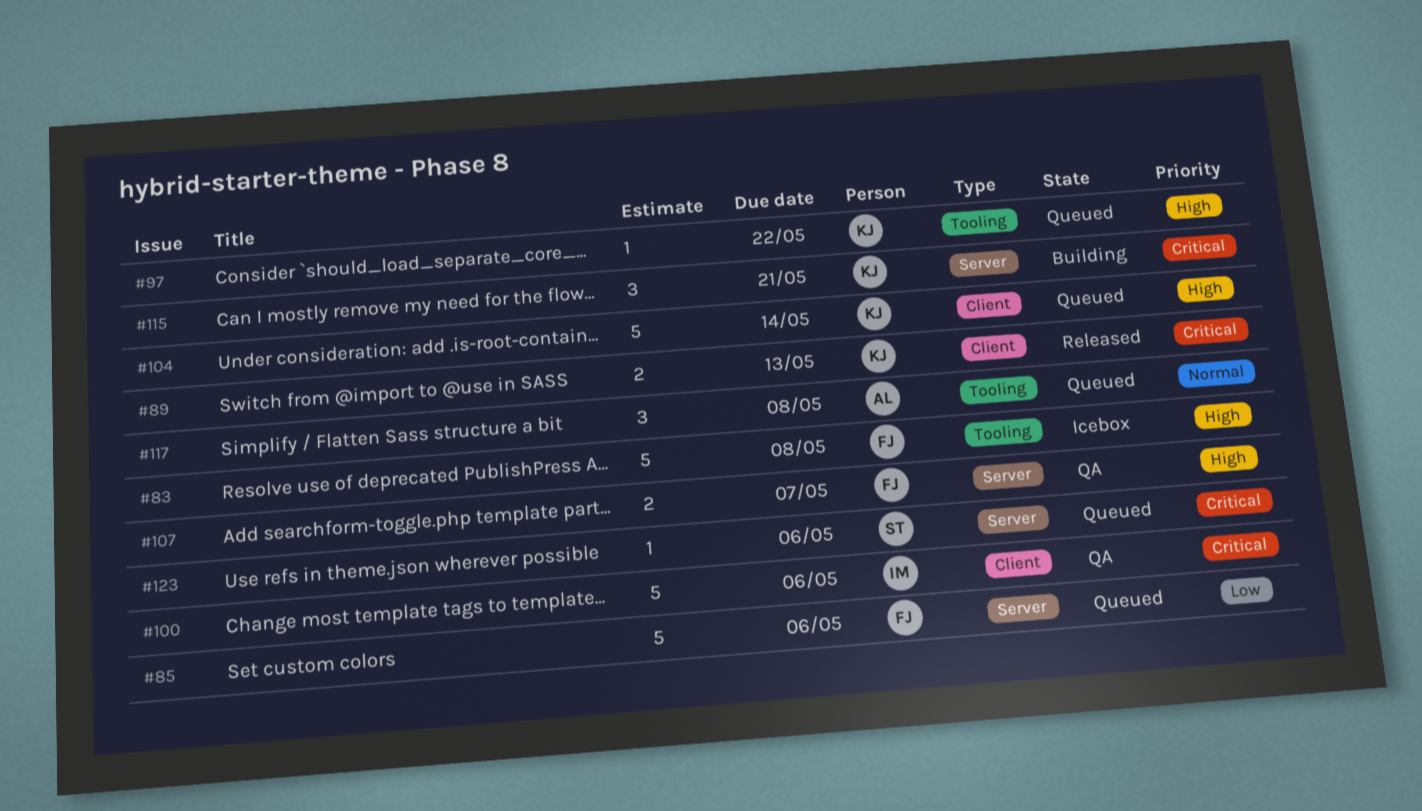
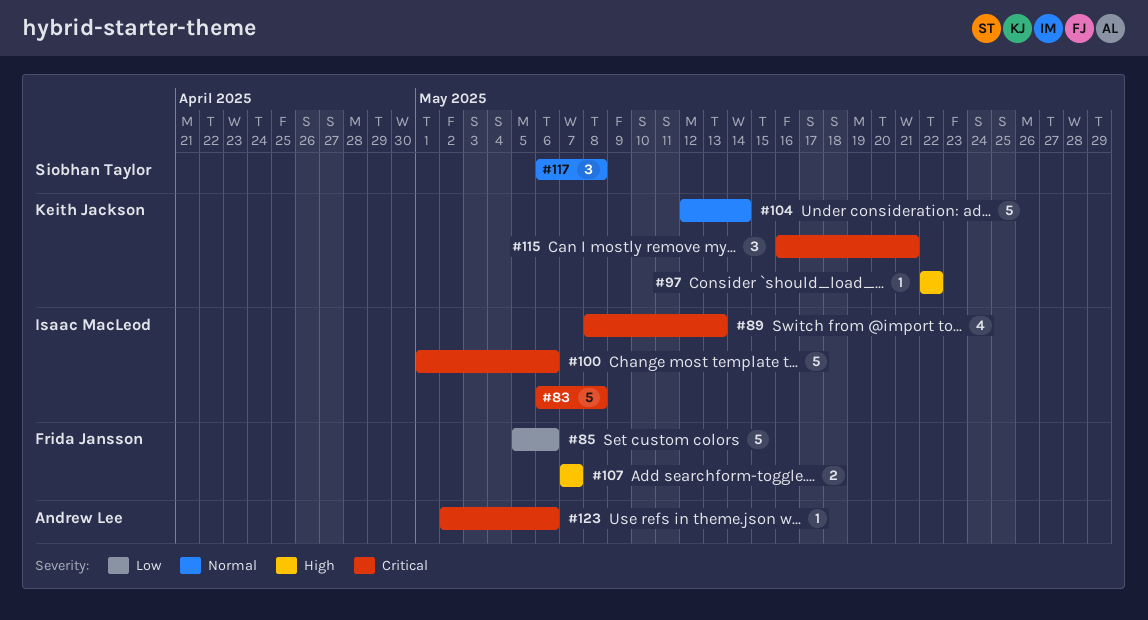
#83, owner: Frida Jansson -> Isaac MacLeod
#83, priority: High -> Critical
#89, owner: Keith Jackson -> Isaac MacLeod
#89, estimate: 2 -> 4
#104, priority: High -> Normal
#117, owner: Andrew Lee -> Siobhan Taylor
#123, owner: Siobhan Taylor -> Andrew Lee

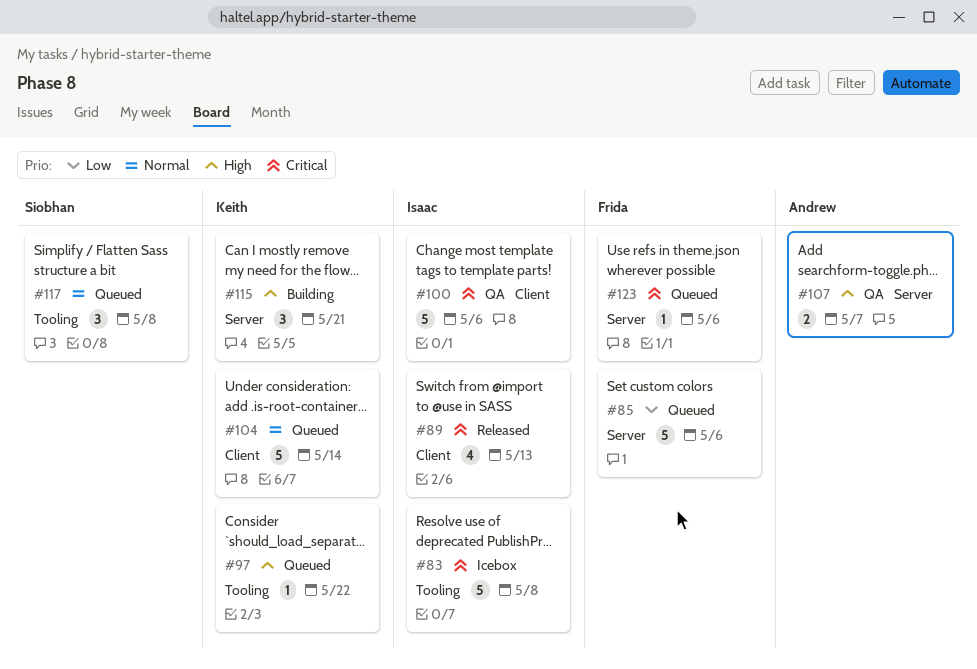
#107, owner: Frida Jansson -> Andrew Lee
#115, priority: Critical -> High
#123, owner: Andrew Lee -> Frida Jansson

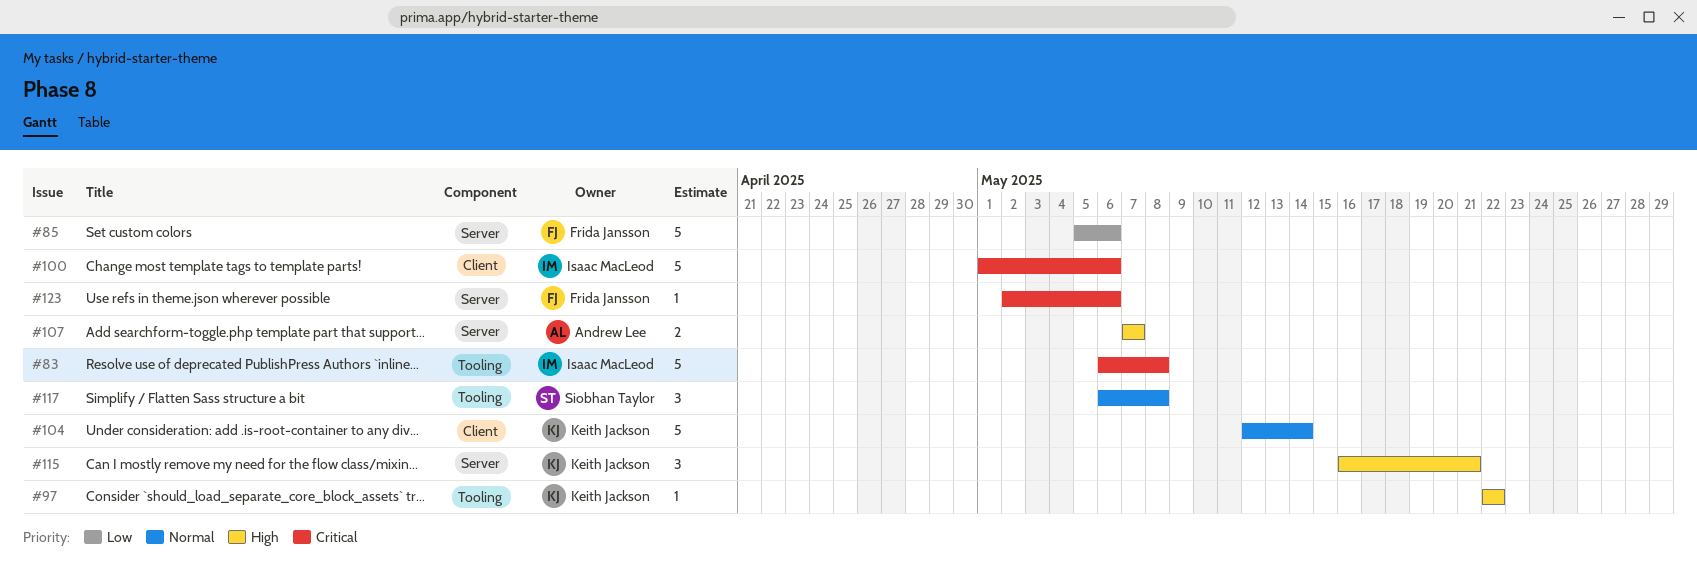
#89: present -> none

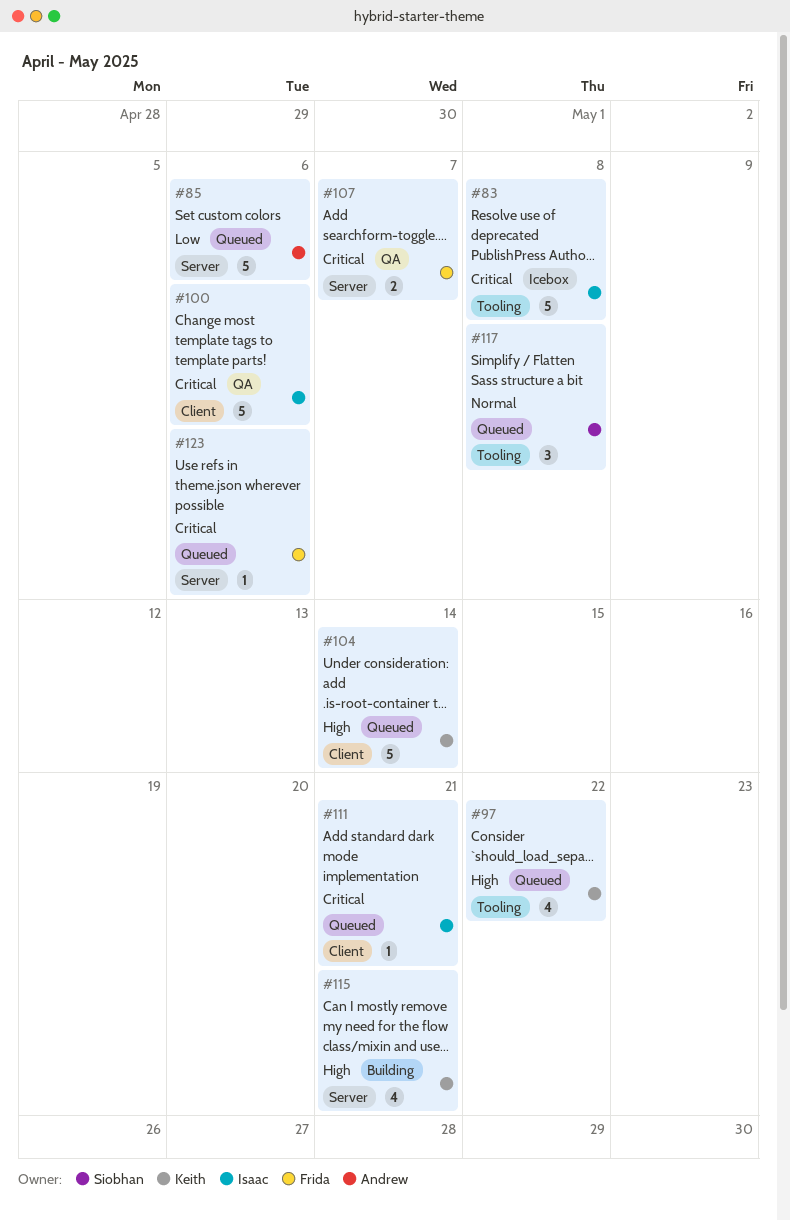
#85, owner: Frida Jansson -> Andrew Lee
#97, estimate: 1 -> 4
#104, priority: Normal -> High
#107, owner: Andrew Lee -> Frida Jansson
#107, priority: High -> Critical
#111: none -> present
#115, estimate: 3 -> 4

